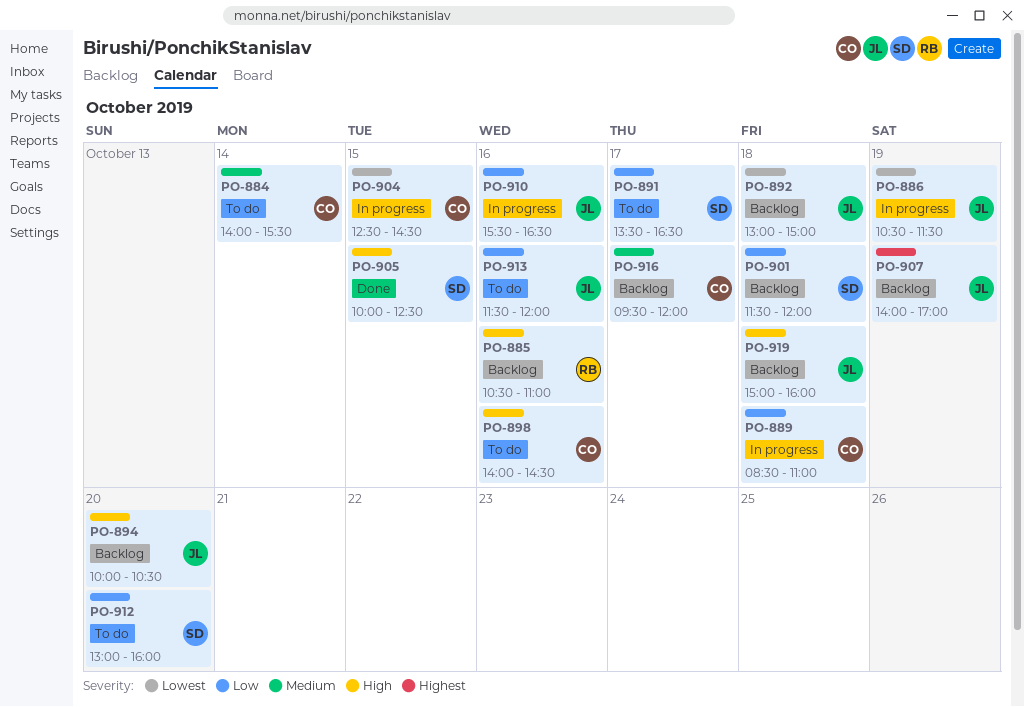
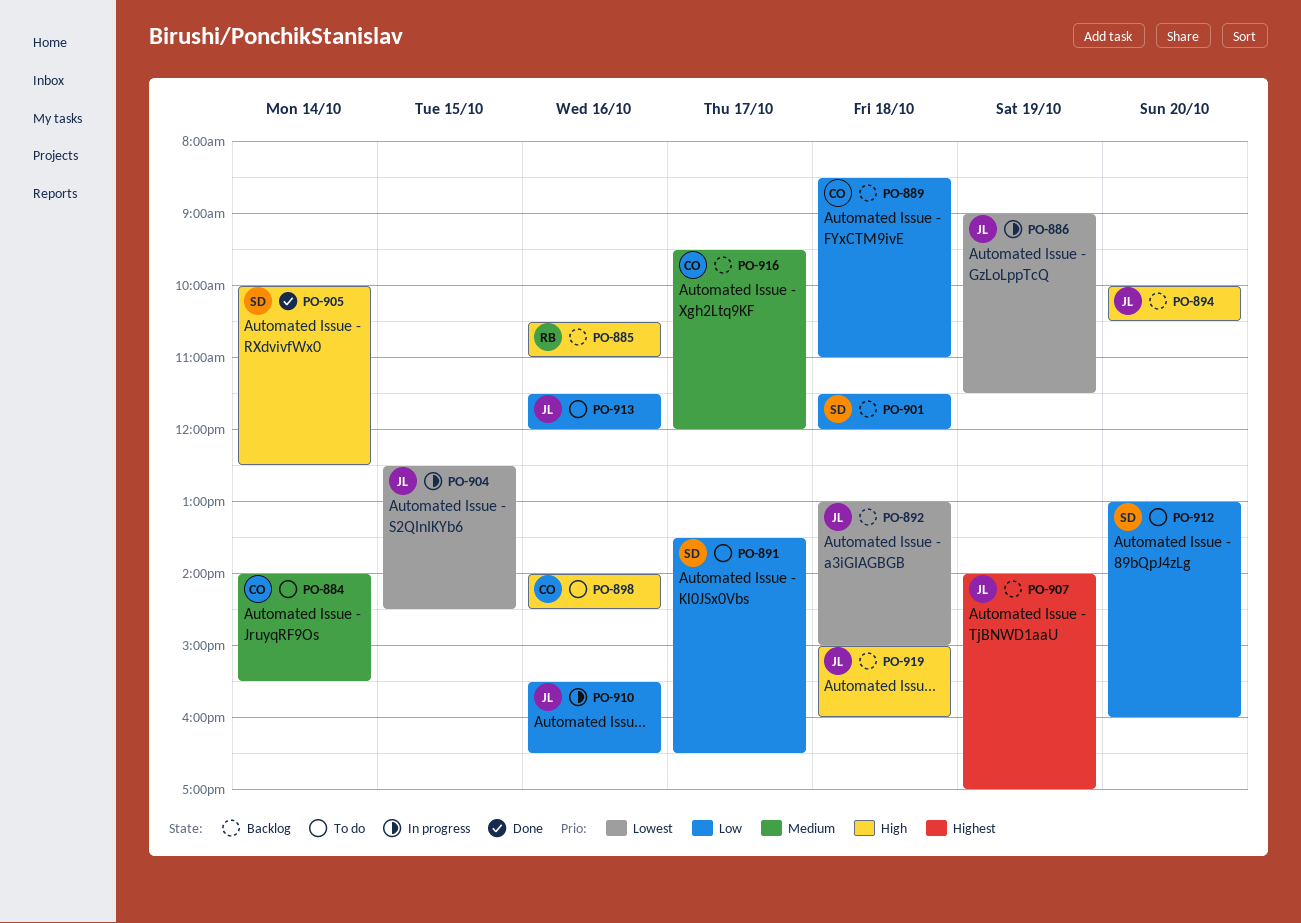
PO-886, begins: 10:30 -> 09:00
PO-889, status: In progress -> Backlog
PO-904, owner: CO -> JL
PO-905, day: Oct 15 -> Oct 14

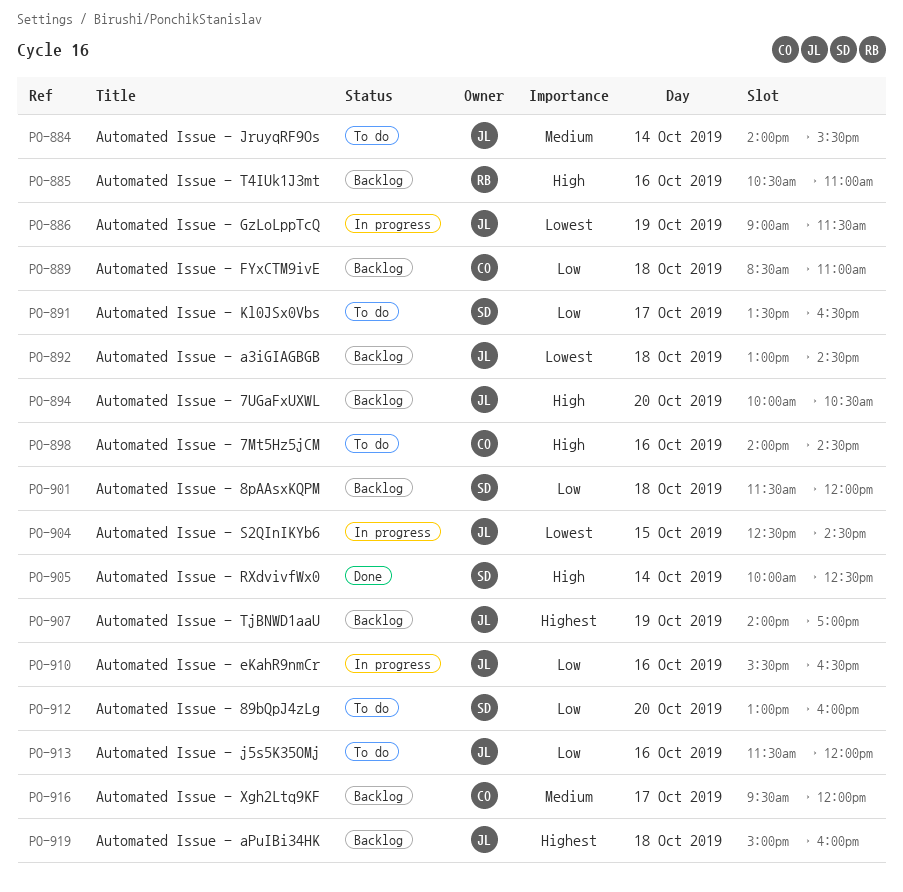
PO-884, owner: CO -> JL
PO-892, ends: 15:00 -> 14:30
PO-919, priority: High -> Highest

